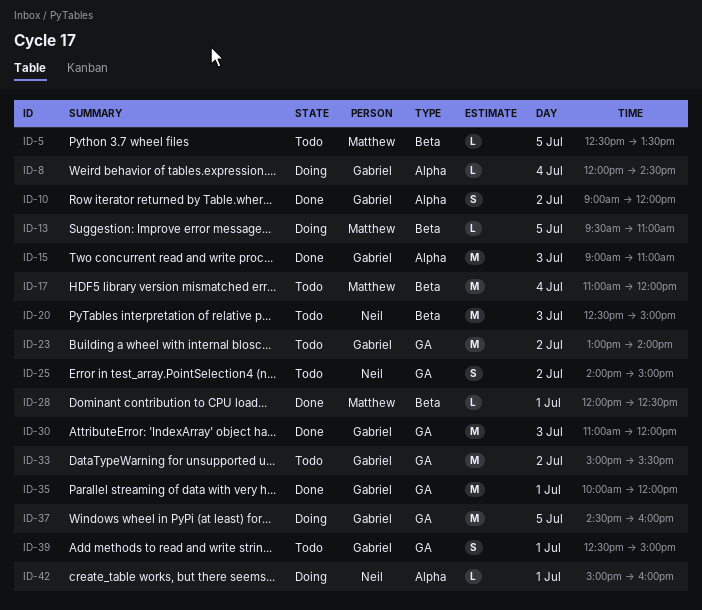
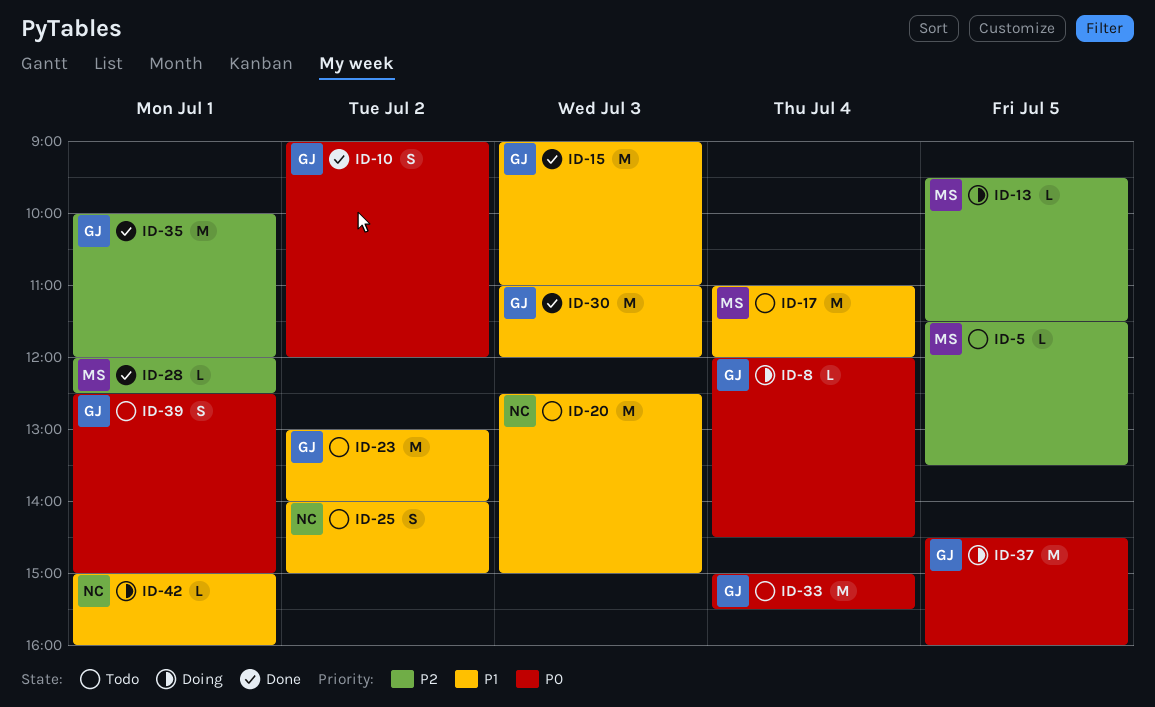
ID-5, begins: 12:30 -> 11:30
ID-13, ends: 11:00 -> 11:30
ID-33, day: Jul 2 -> Jul 4

